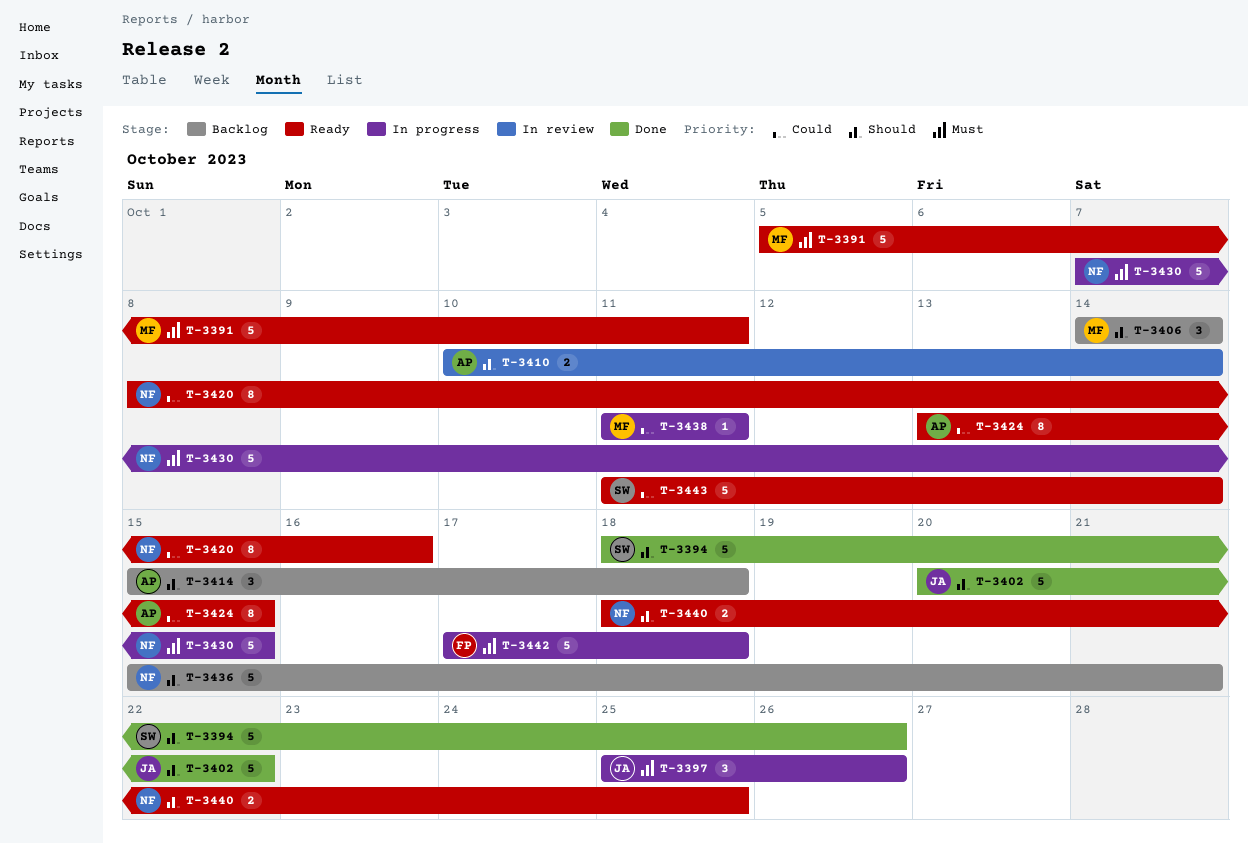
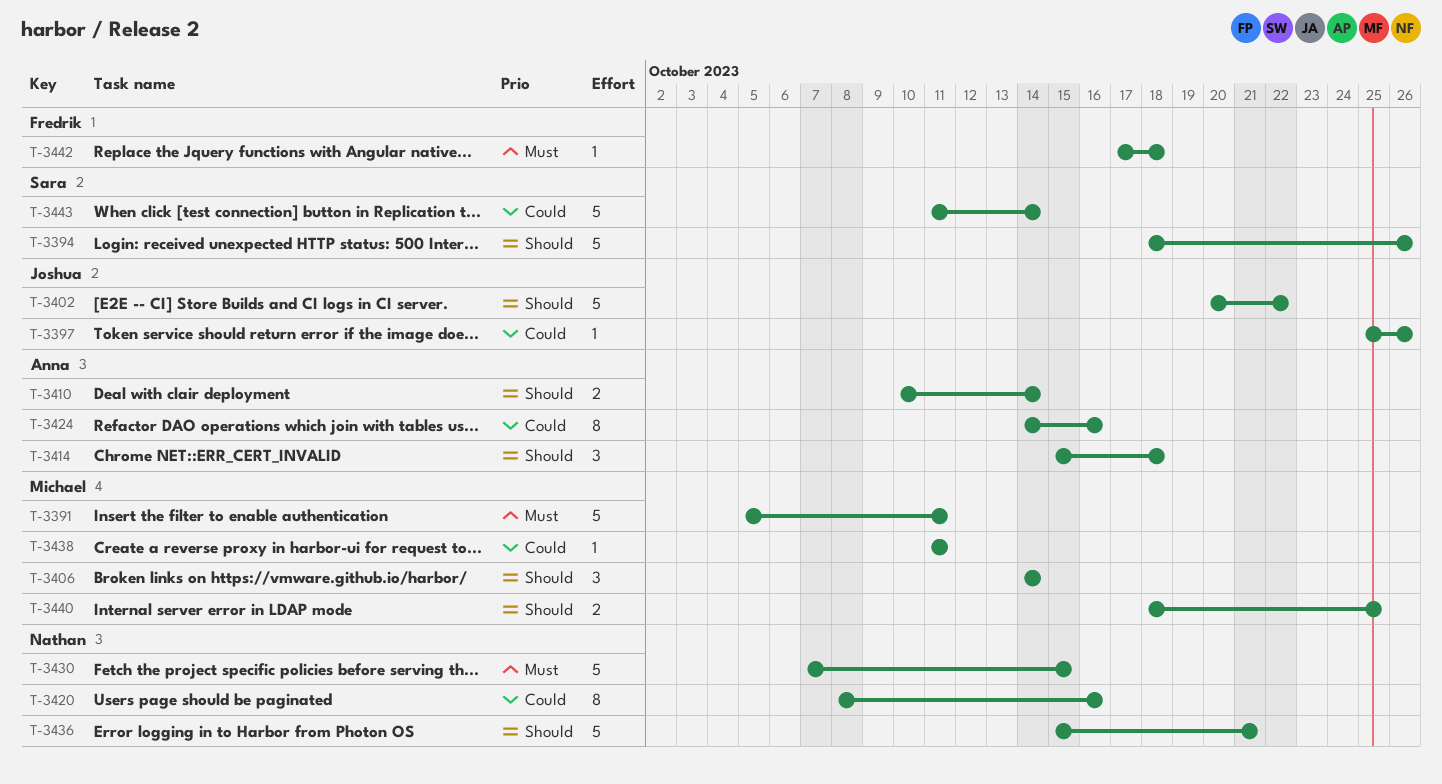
T-3397, priority: Must -> Could
T-3397, estimate: 3 -> 1
T-3424, start: Oct 13 -> Oct 14
T-3424, due: Oct 15 -> Oct 16
T-3440, owner: Nathan -> Michael
T-3442, estimate: 5 -> 1

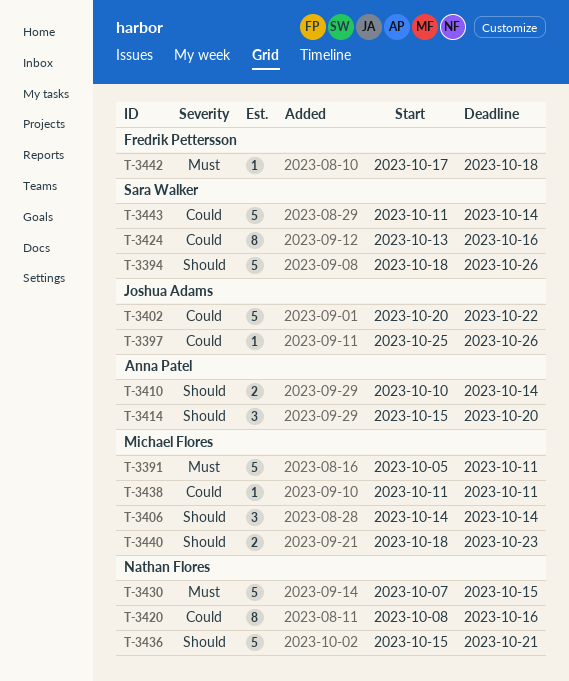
T-3402, priority: Should -> Could
T-3414, due: Oct 18 -> Oct 20
T-3424, owner: Anna Patel -> Sara Walker
T-3424, start: Oct 14 -> Oct 13
T-3440, due: Oct 25 -> Oct 23

